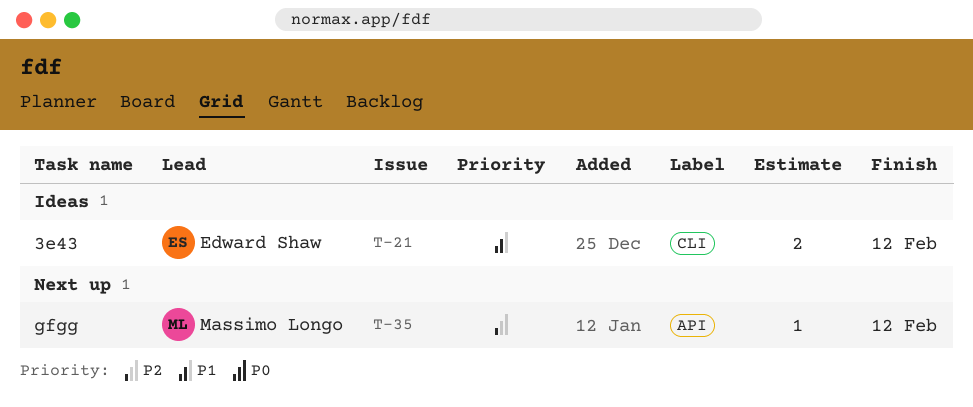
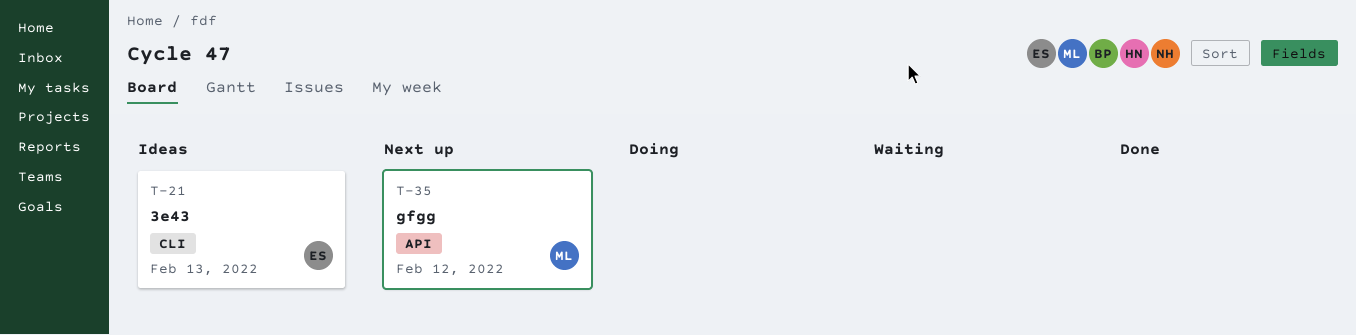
T-21, due: Feb 12 -> Feb 13

